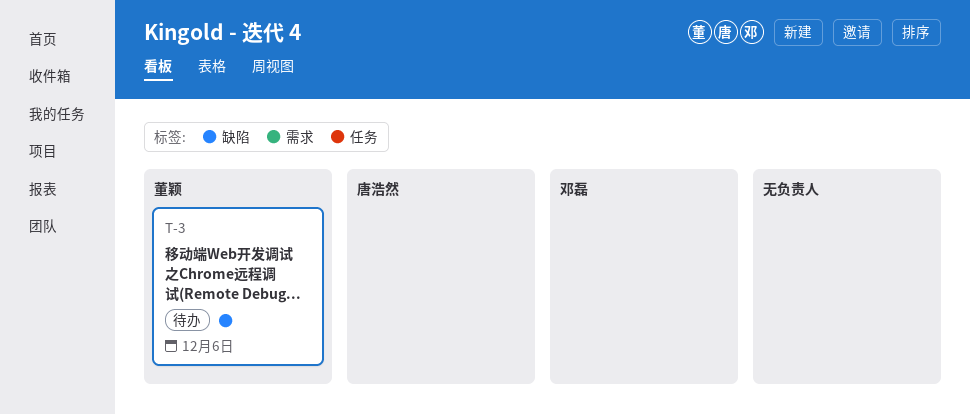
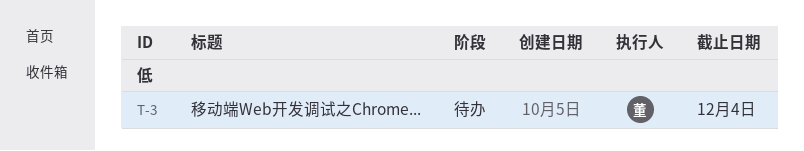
T-3, due: Dec 6 -> Dec 4

